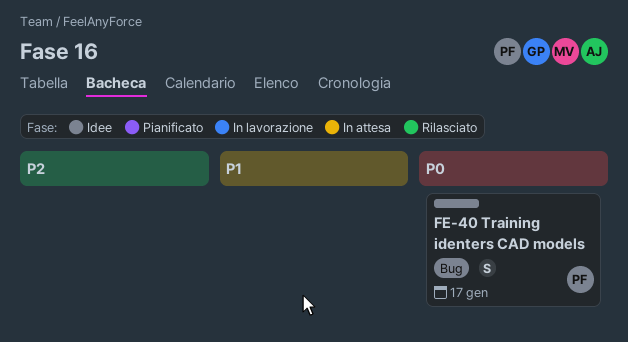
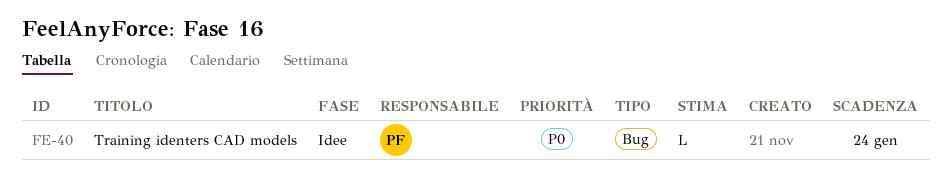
FE-40, estimate: S -> L
FE-40, due: Jan 17 -> Jan 24

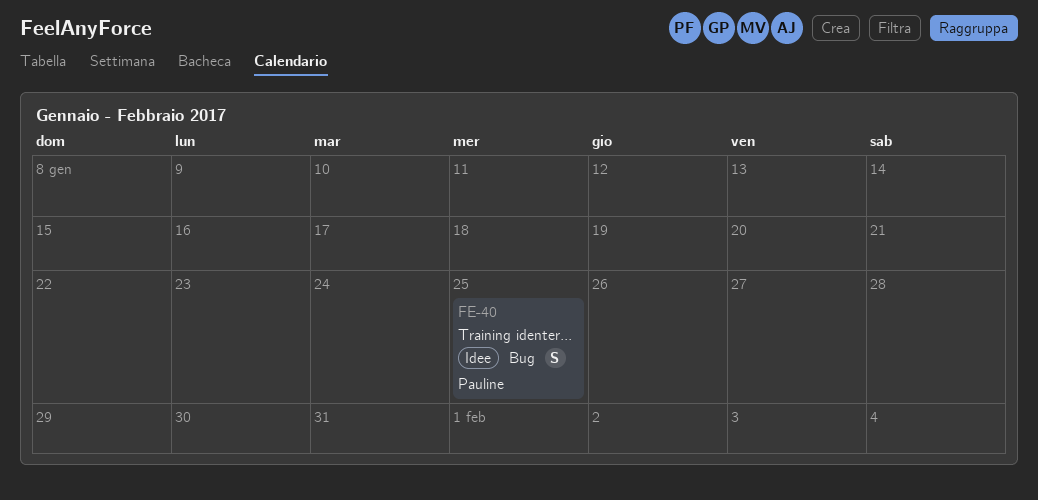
FE-40, estimate: L -> S
FE-40, due: Jan 24 -> Jan 25

